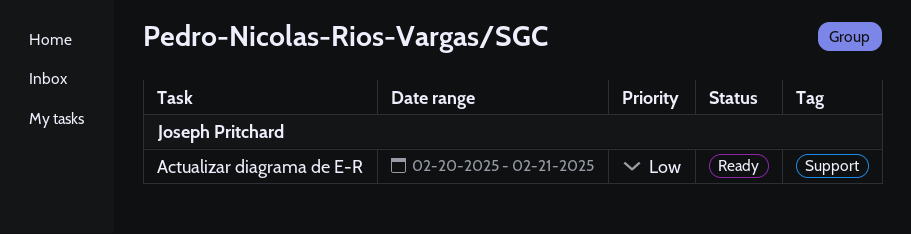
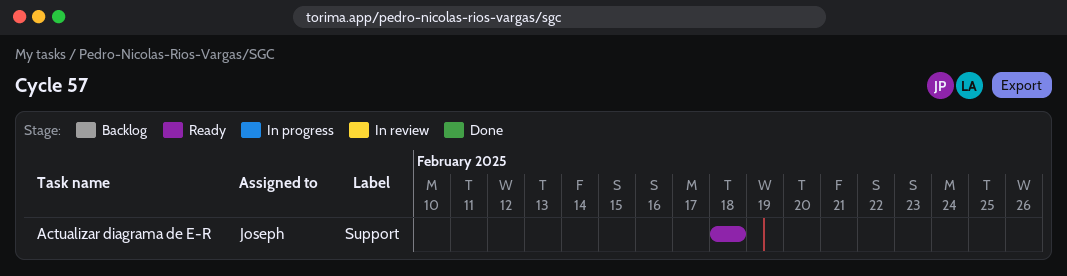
Actualizar diagrama de E-R, start: Feb 20 -> Feb 18
Actualizar diagrama de E-R, due: Feb 21 -> Feb 18

